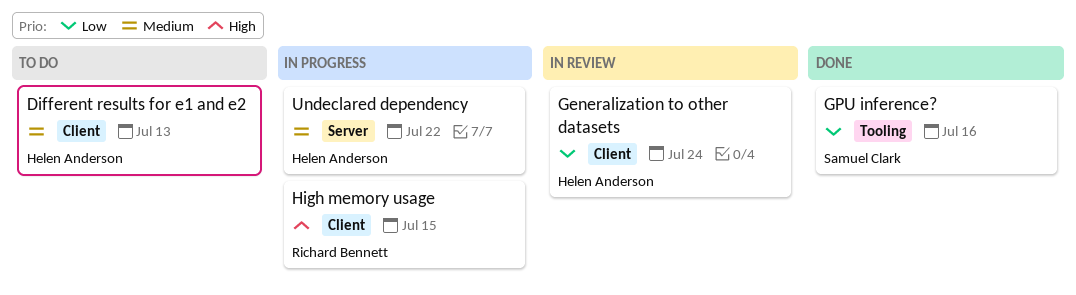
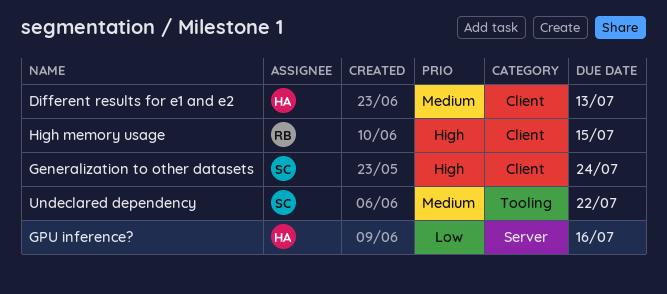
Generalization to other datasets, owner: Helen Anderson -> Samuel Clark
Generalization to other datasets, priority: Low -> High
GPU inference?, owner: Samuel Clark -> Helen Anderson
GPU inference?, label: Tooling -> Server
Undeclared dependency, owner: Helen Anderson -> Samuel Clark
Undeclared dependency, label: Server -> Tooling

